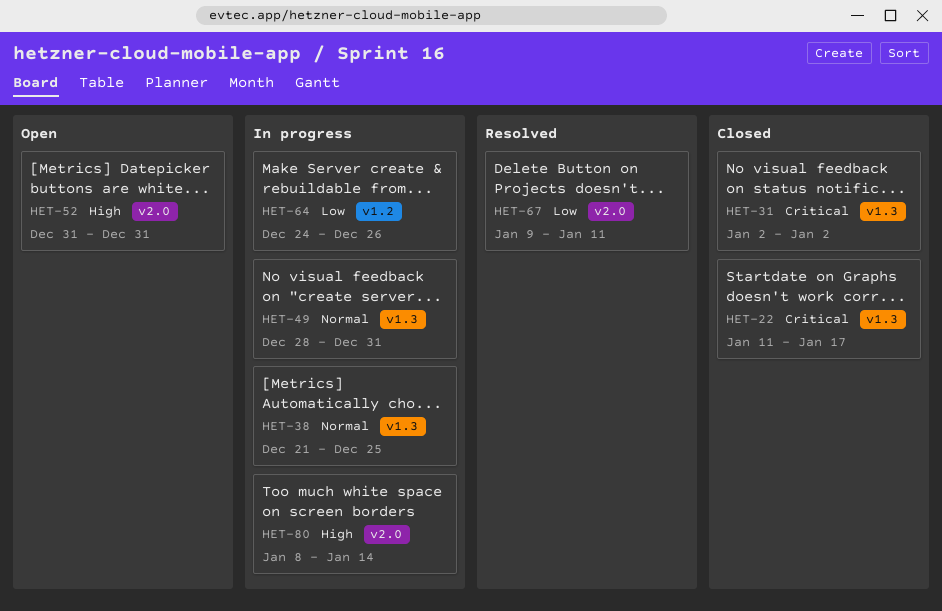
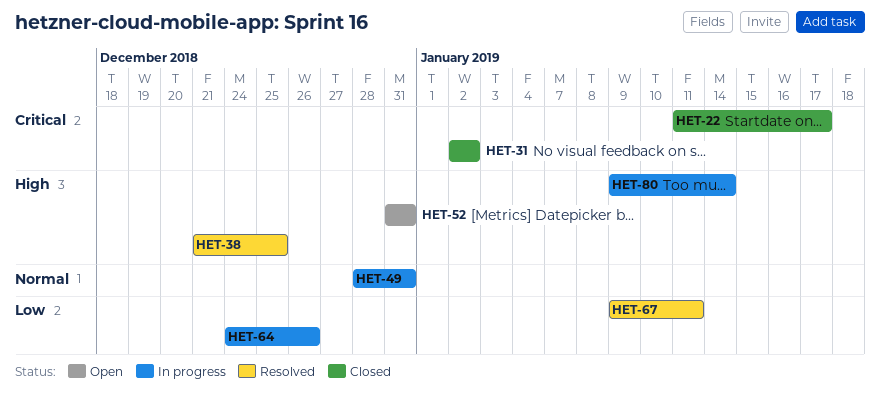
HET-38, status: In progress -> Resolved
HET-38, priority: Normal -> High
HET-80, start: Jan 8 -> Jan 9

